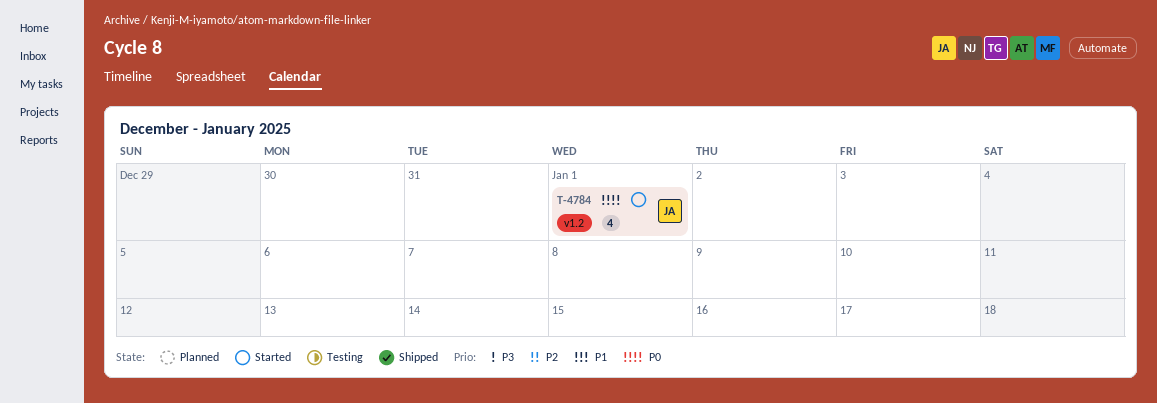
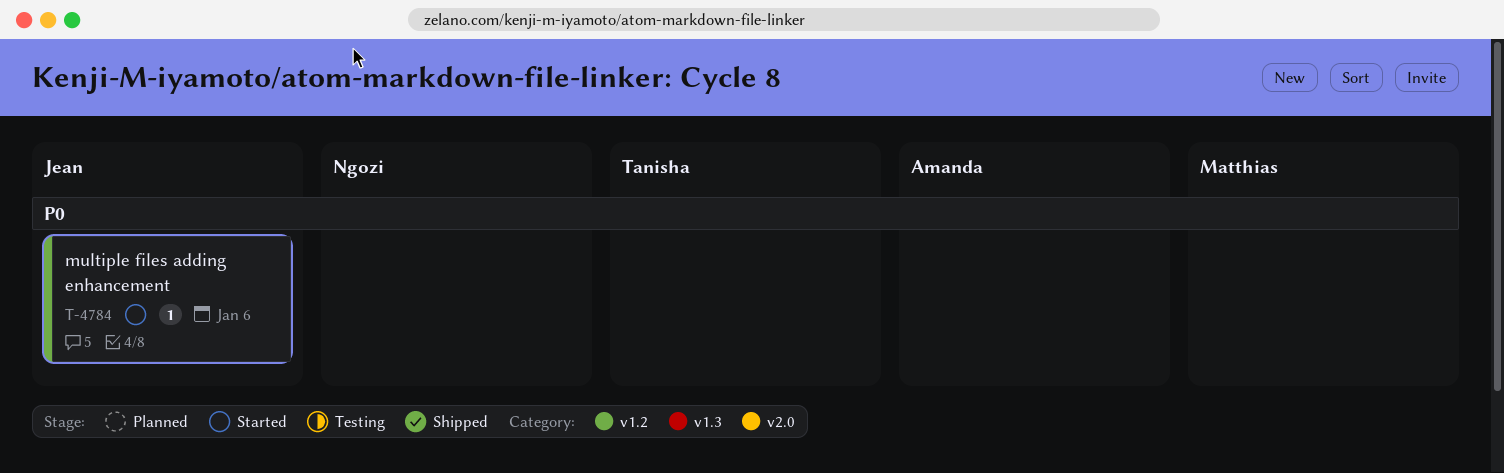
T-4784, estimate: 4 -> 1
T-4784, due: Jan 1 -> Jan 6

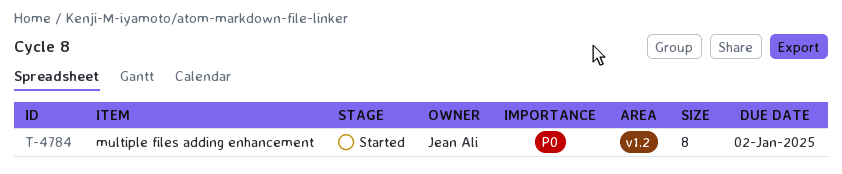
T-4784, estimate: 1 -> 8
T-4784, due: Jan 6 -> Jan 2

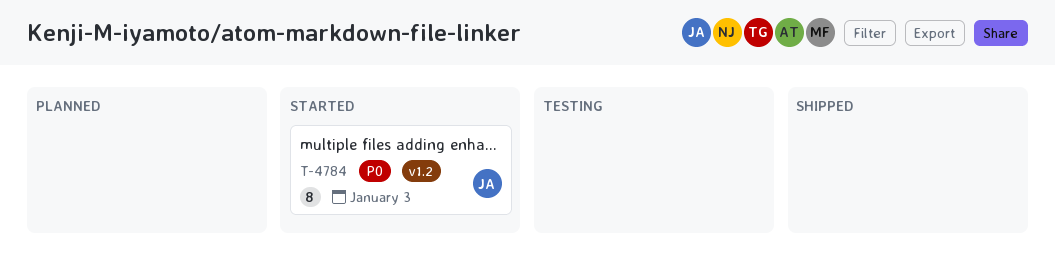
T-4784, due: Jan 2 -> Jan 3

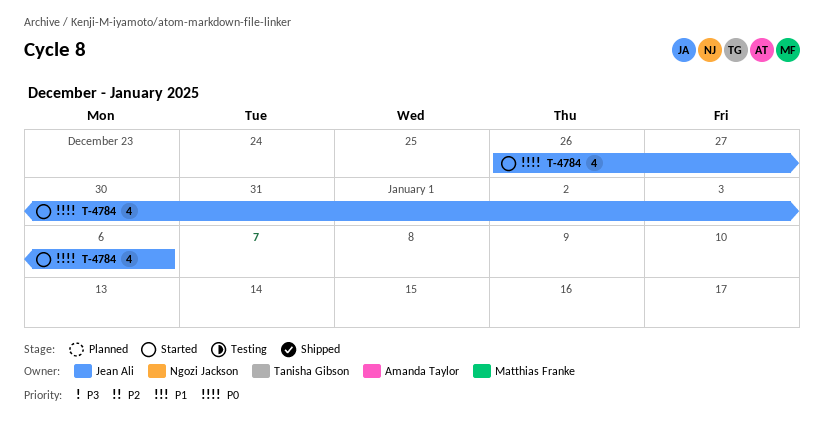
T-4784, estimate: 8 -> 4
T-4784, due: Jan 3 -> Jan 6

